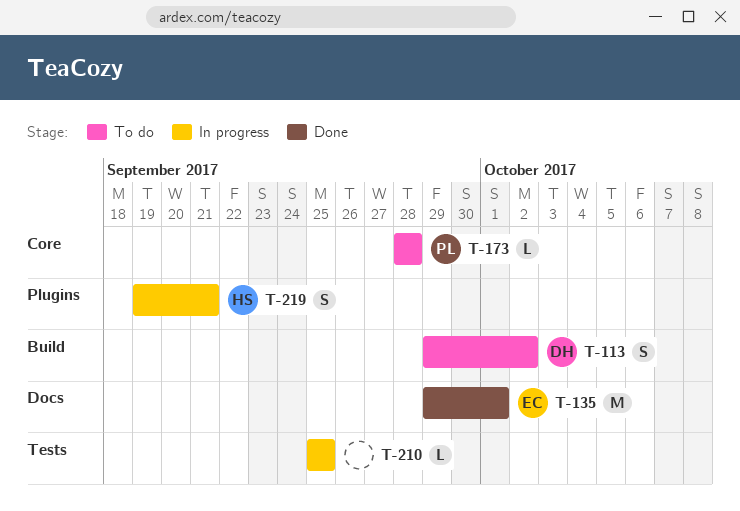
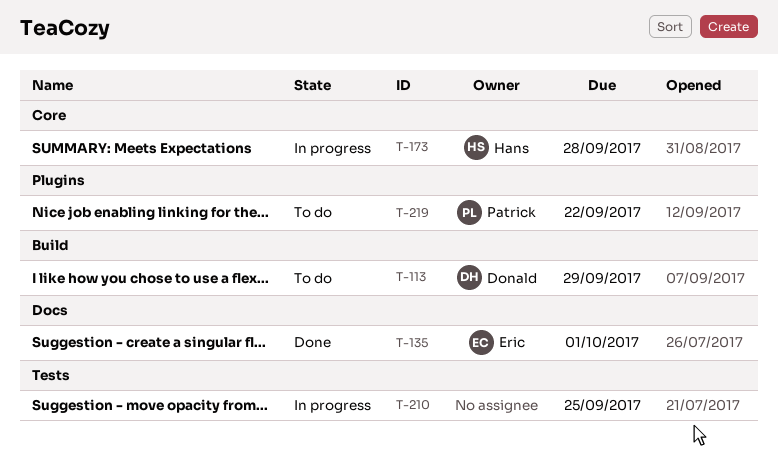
T-113, due: Oct 2 -> Sep 29
T-173, status: To do -> In progress
T-173, owner: Patrick -> Hans
T-219, status: In progress -> To do
T-219, owner: Hans -> Patrick
T-219, due: Sep 21 -> Sep 22

